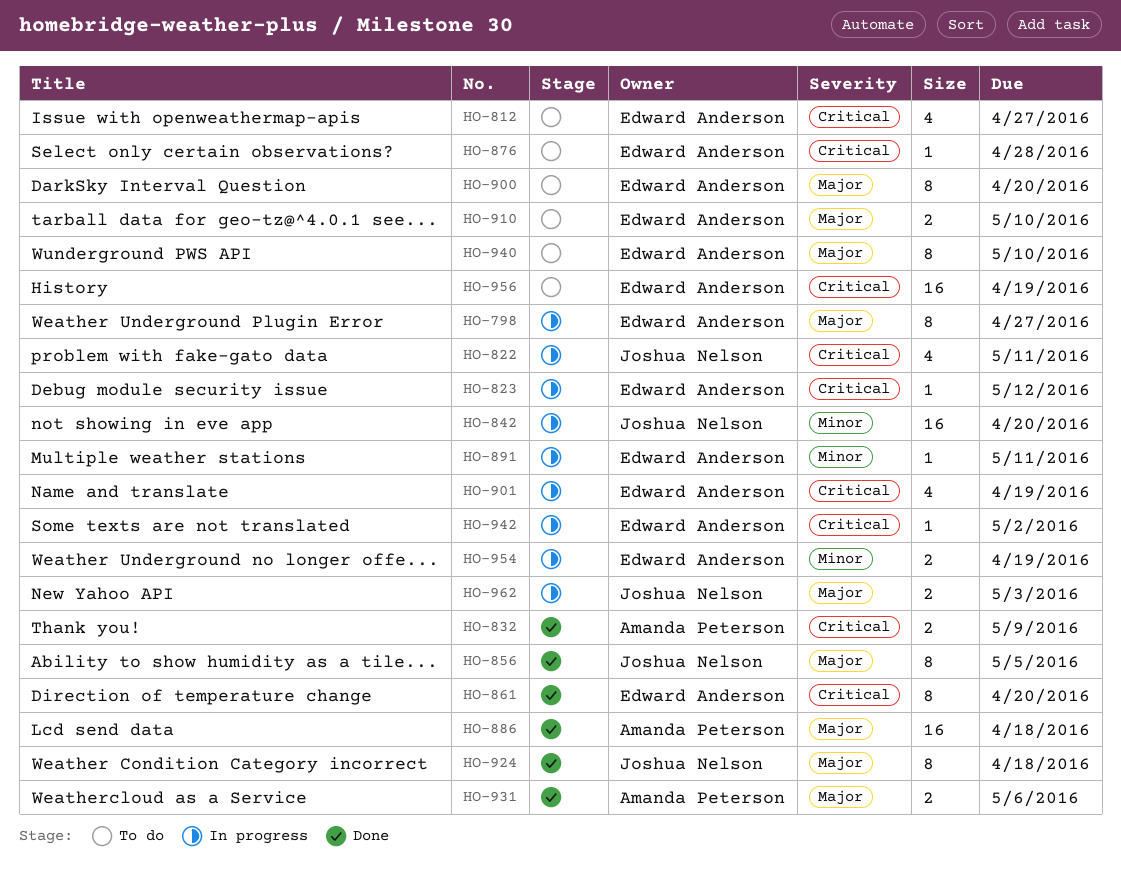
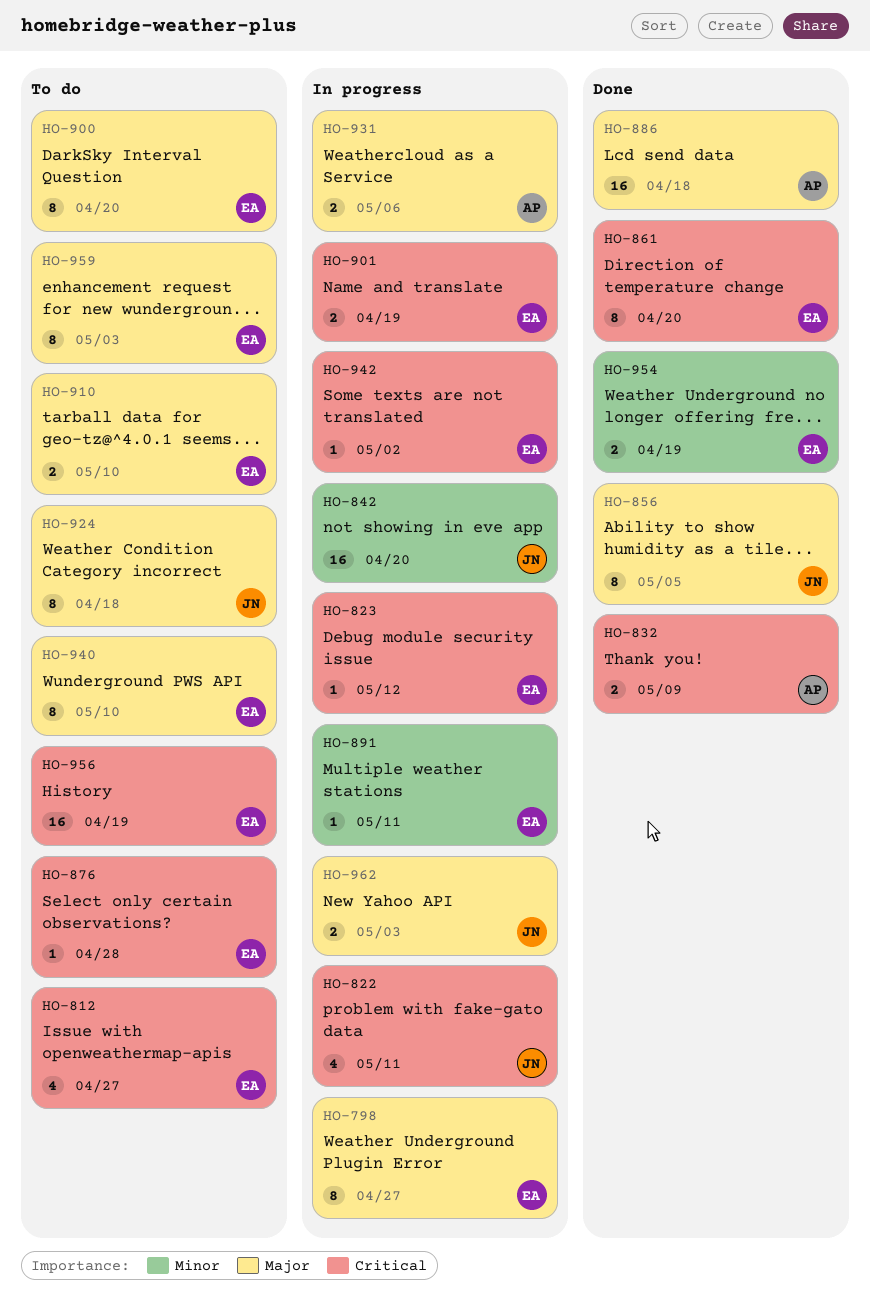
HO-901, estimate: 4 -> 2
HO-924, status: Done -> To do
HO-931, status: Done -> In progress
HO-954, status: In progress -> Done
HO-959: none -> present

